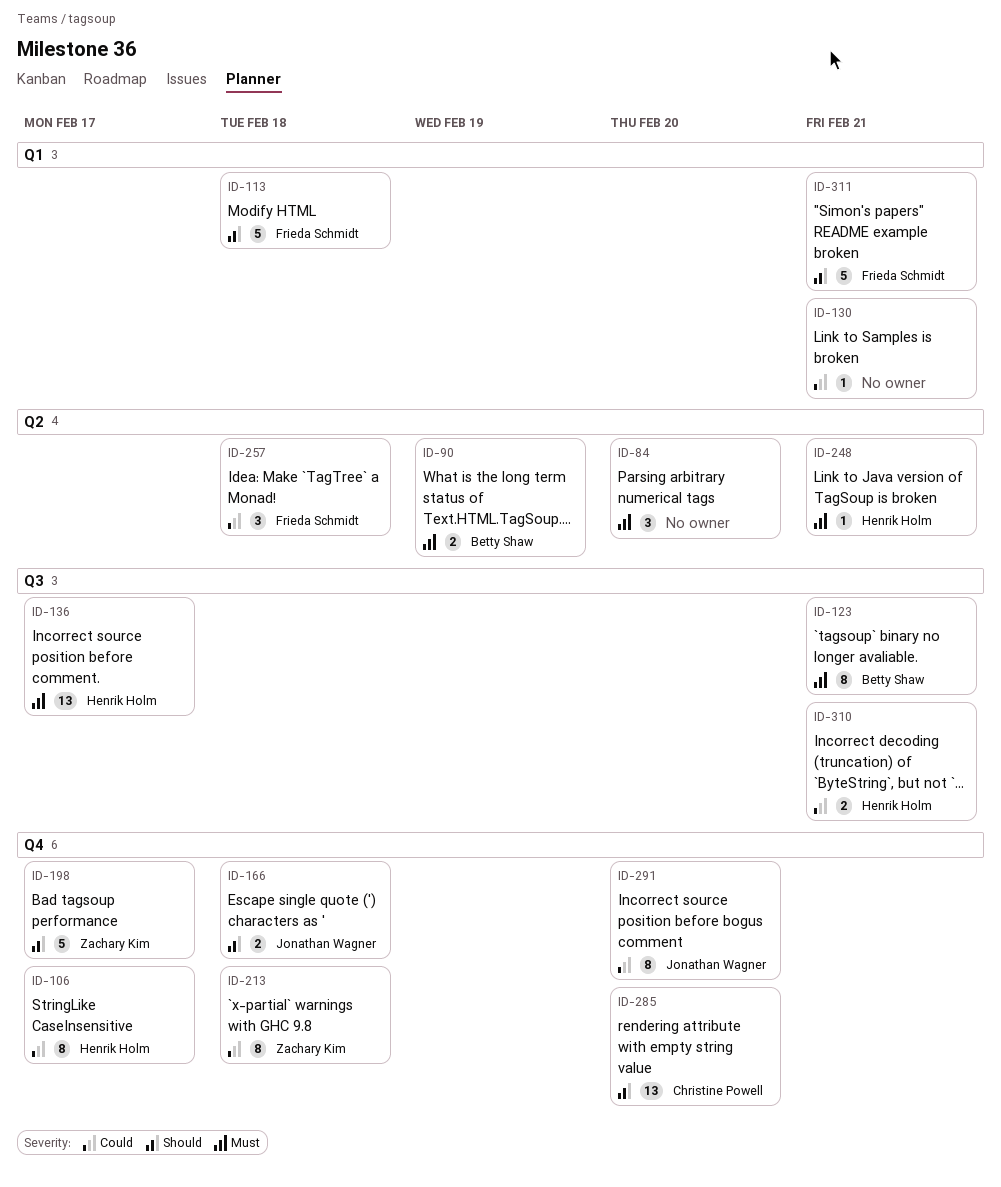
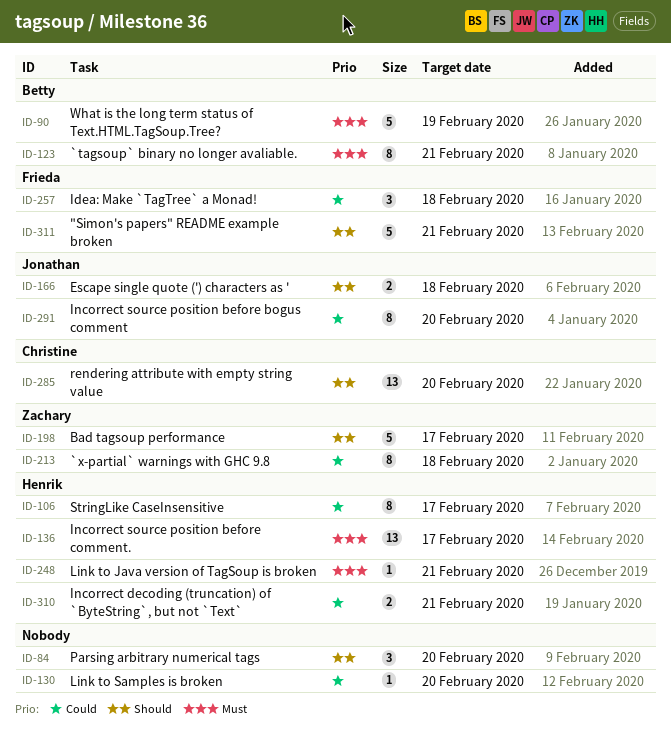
ID-84, priority: Must -> Should
ID-90, estimate: 2 -> 5
ID-113: present -> none
ID-130, due: Feb 21 -> Feb 20

